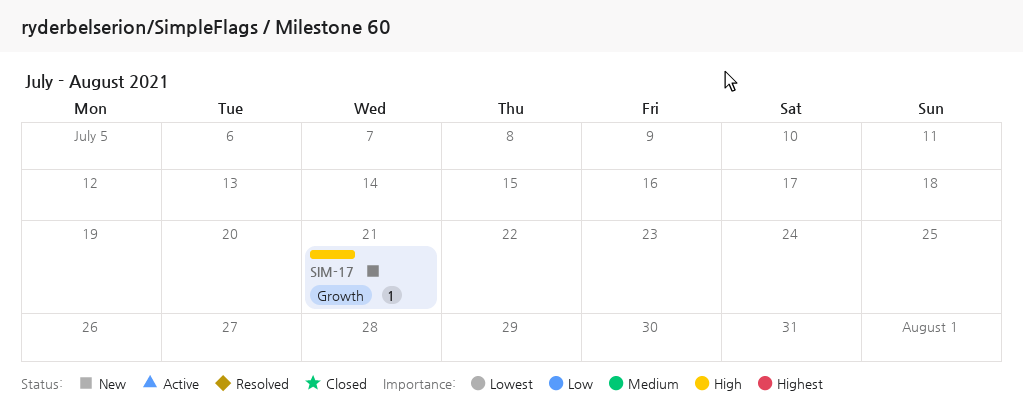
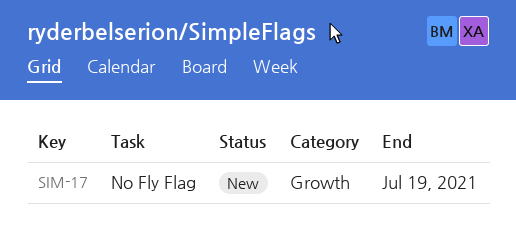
SIM-17, due: Jul 21 -> Jul 19

